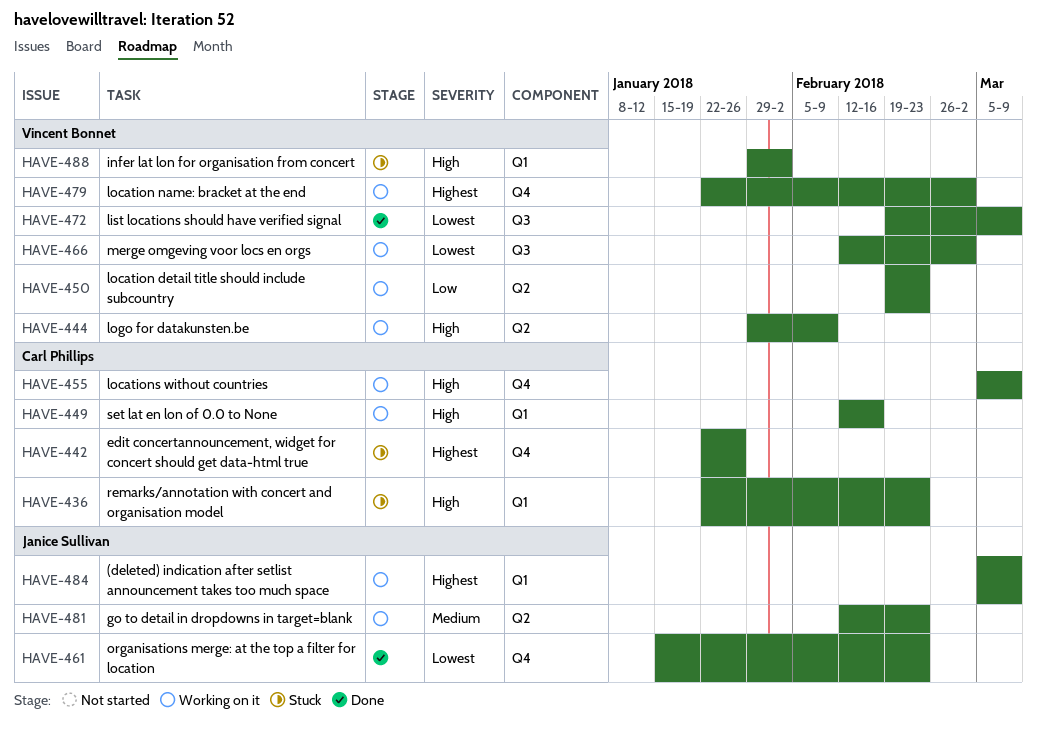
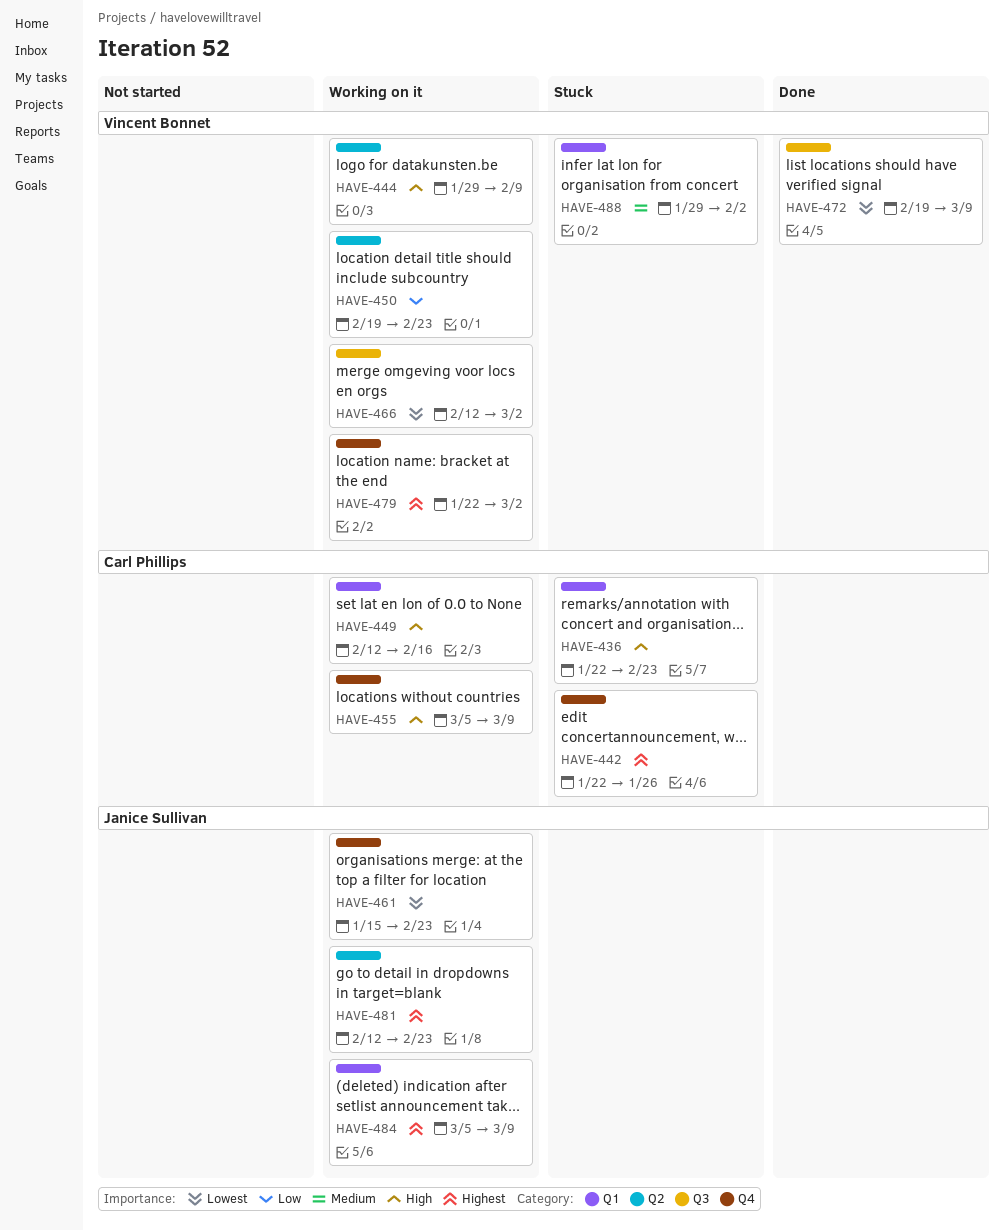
HAVE-461, status: Done -> Working on it
HAVE-481, priority: Medium -> Highest
HAVE-488, priority: High -> Medium

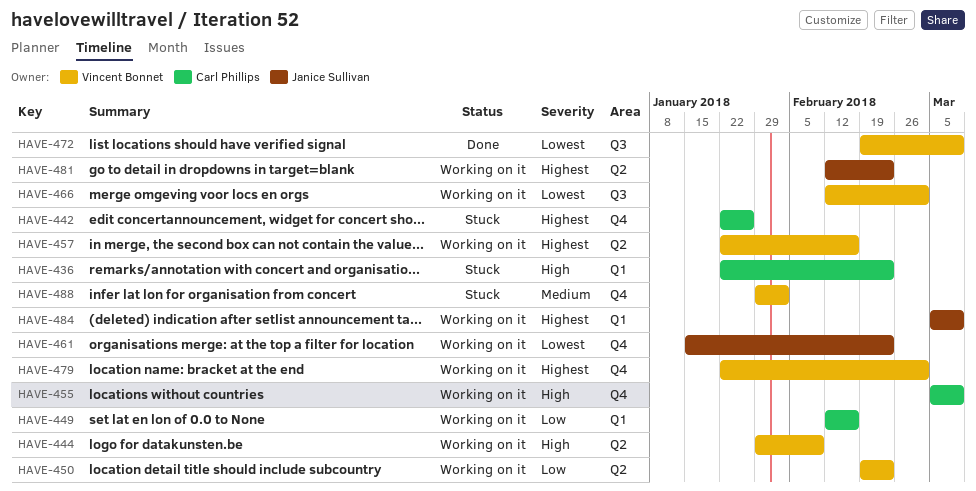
HAVE-449, priority: High -> Low
HAVE-457: none -> present
HAVE-488, label: Q1 -> Q4

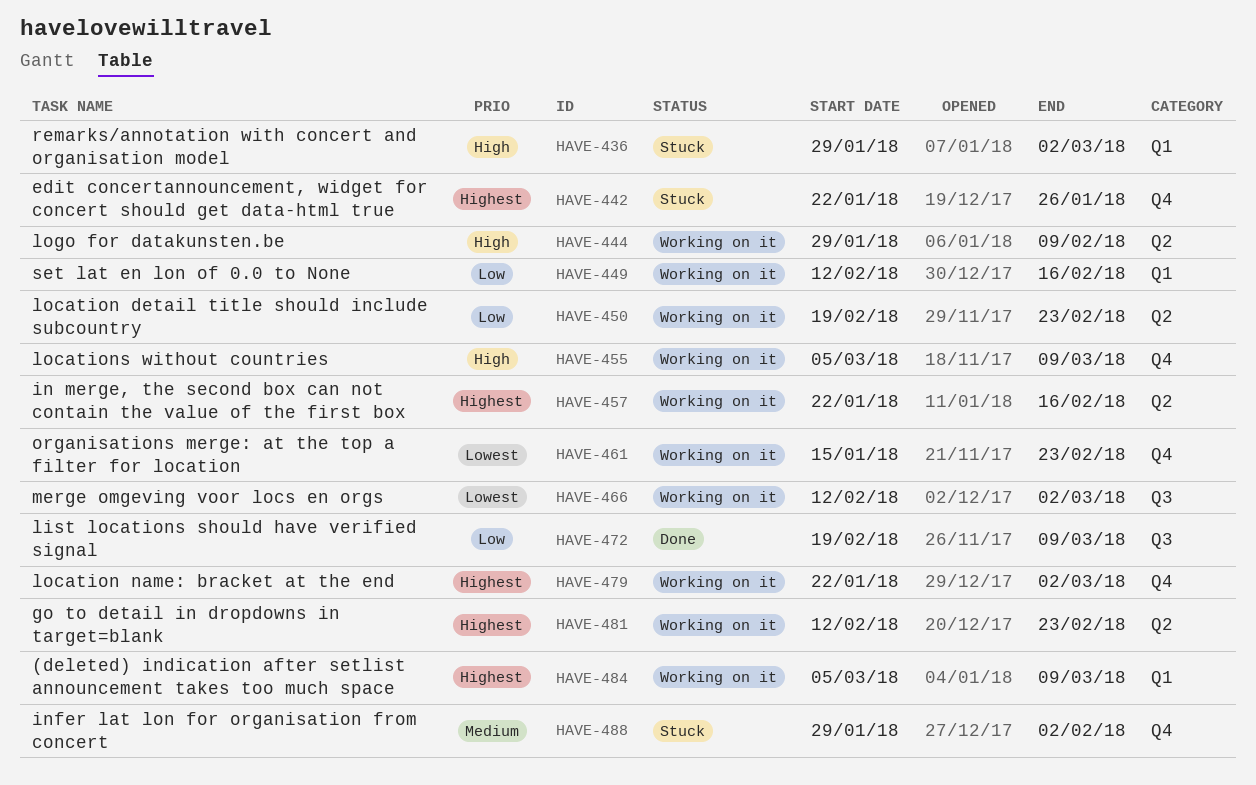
HAVE-436, start: Jan 22 -> Jan 29
HAVE-436, due: Feb 23 -> Mar 2
HAVE-472, priority: Lowest -> Low

